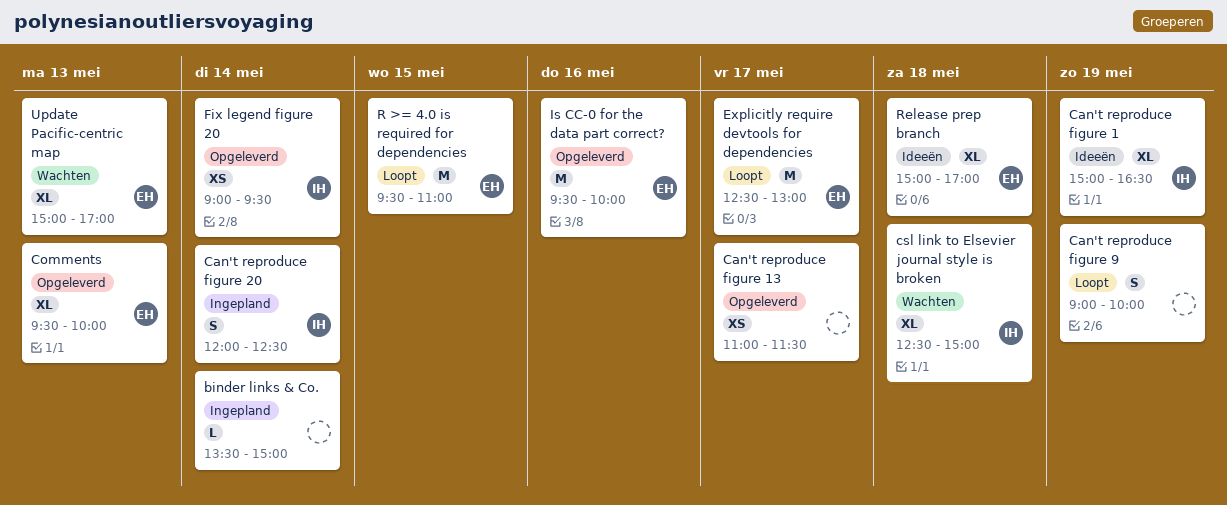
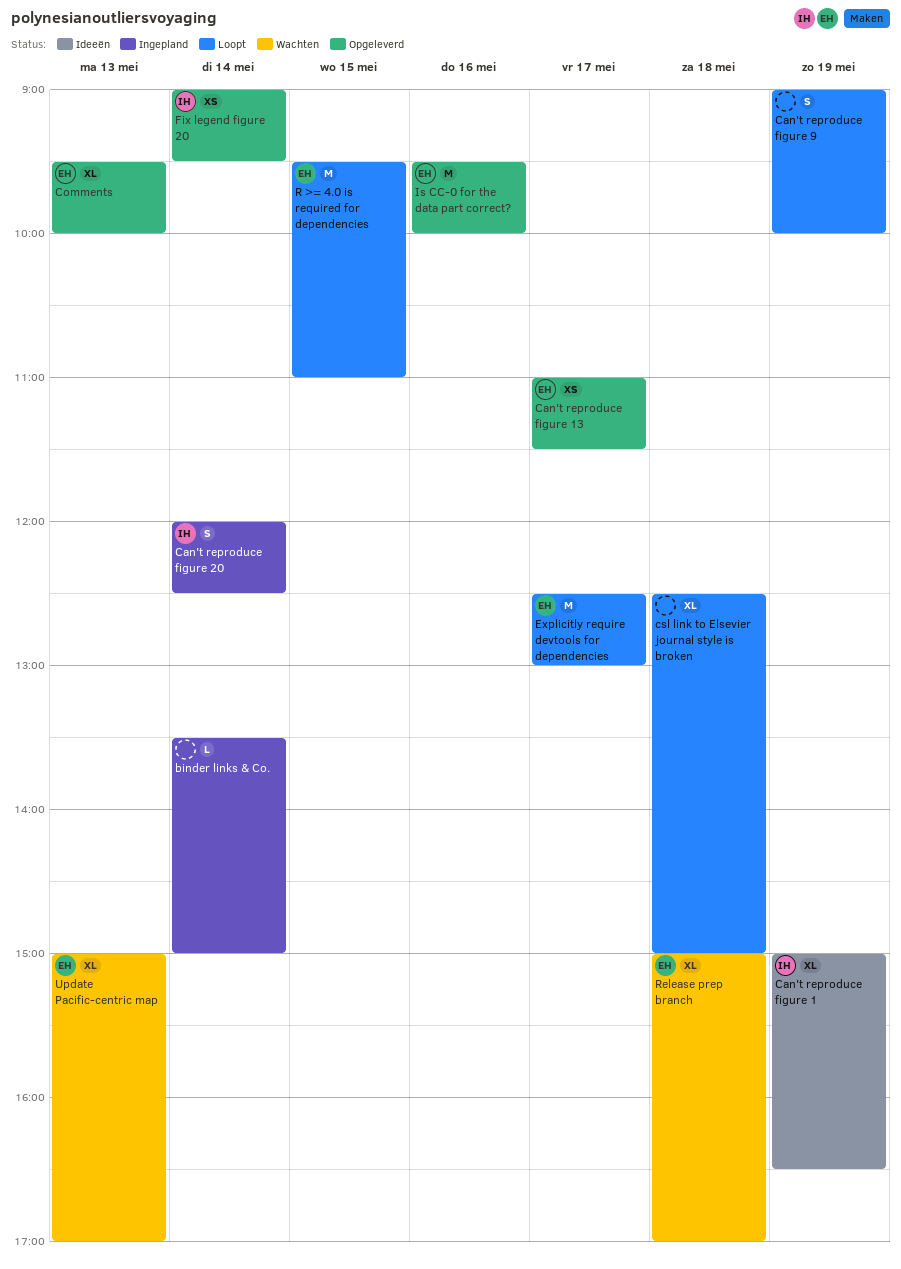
Can't reproduce figure 13, owner: none -> EH
csl link to Elsevier journal style is broken, status: Wachten -> Loopt
csl link to Elsevier journal style is broken, owner: IH -> none
Release prep branch, status: Ideeën -> Wachten

